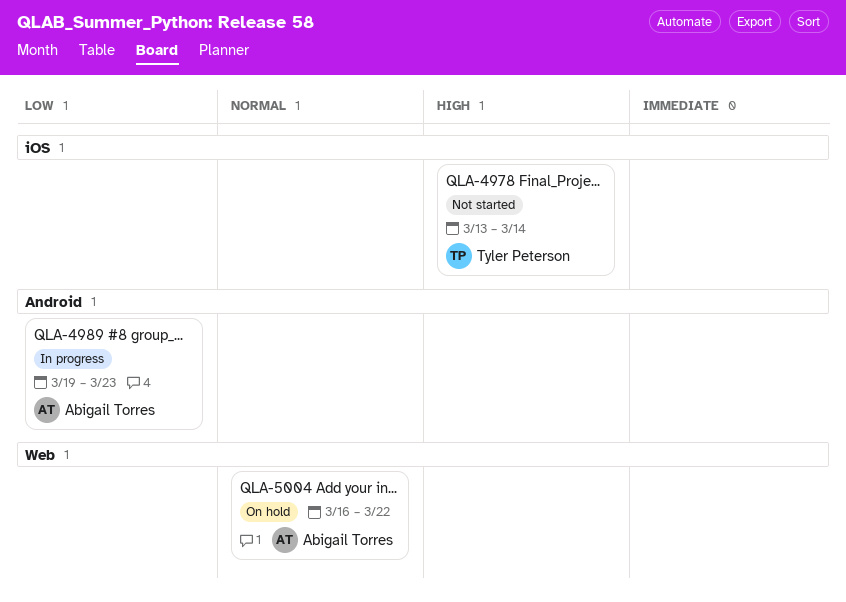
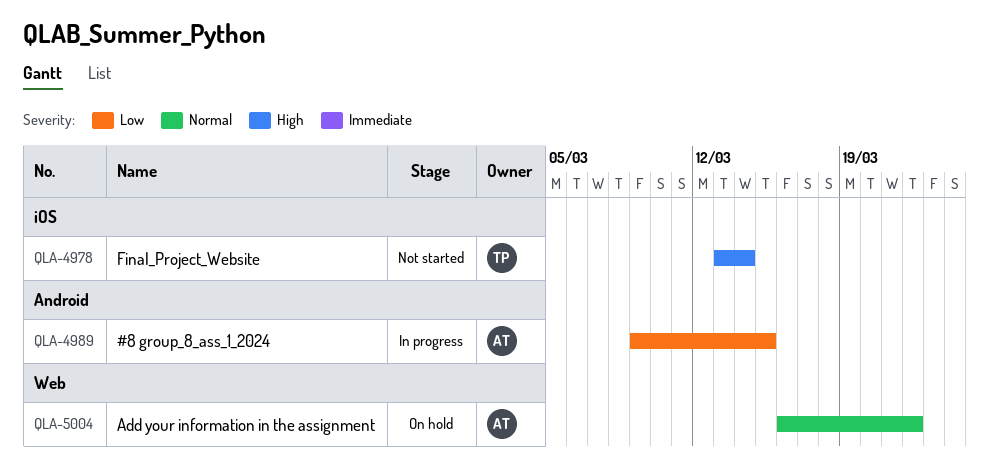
QLA-4989, start: Mar 19 -> Mar 9
QLA-4989, due: Mar 23 -> Mar 15

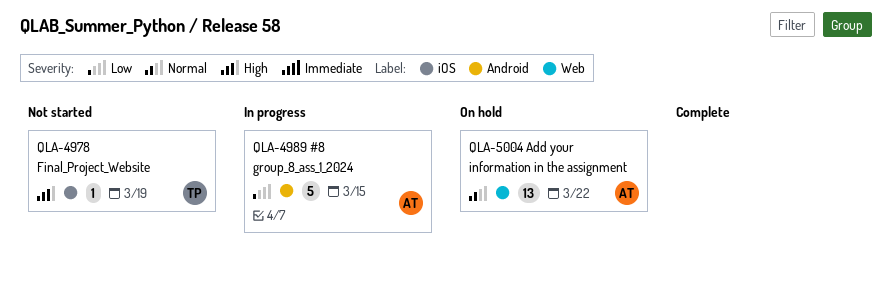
QLA-4978, due: Mar 14 -> Mar 19

